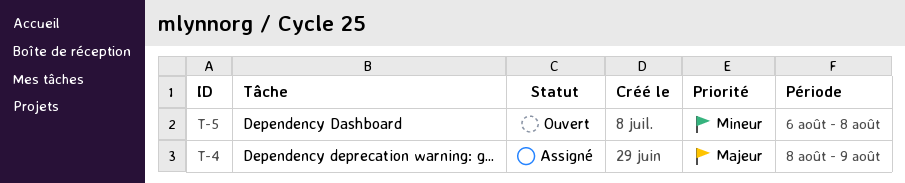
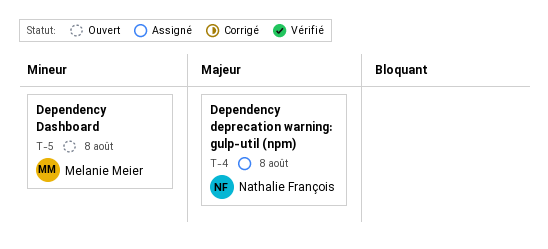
T-4, due: Aug 9 -> Aug 8

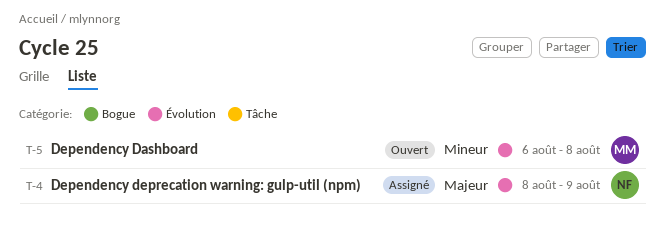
T-4, due: Aug 8 -> Aug 9

